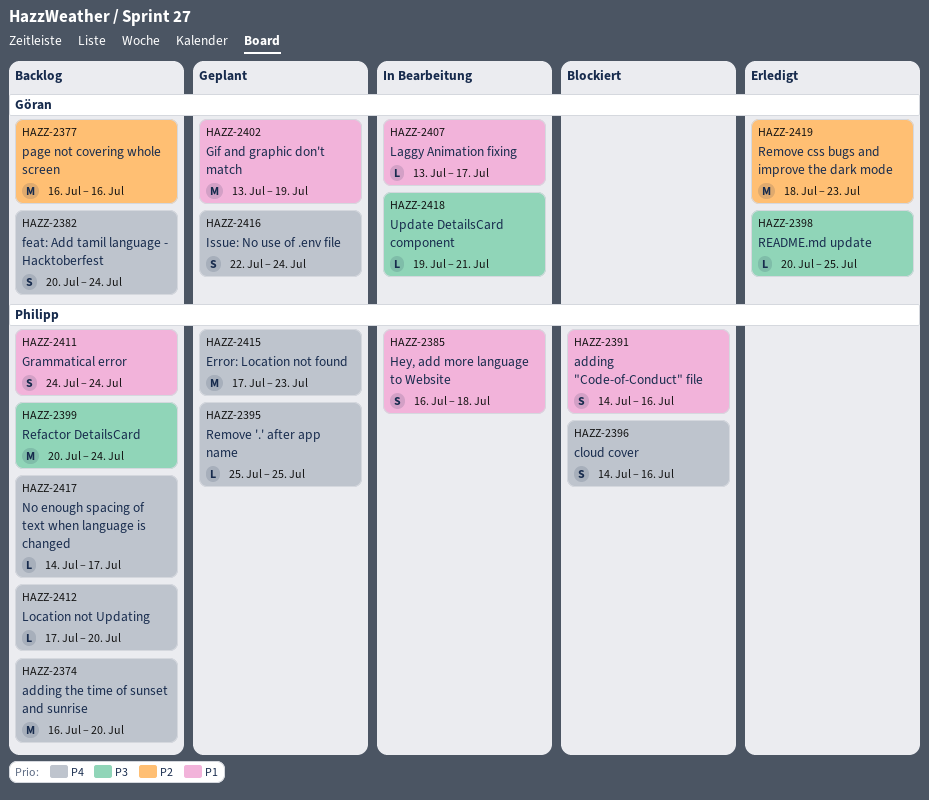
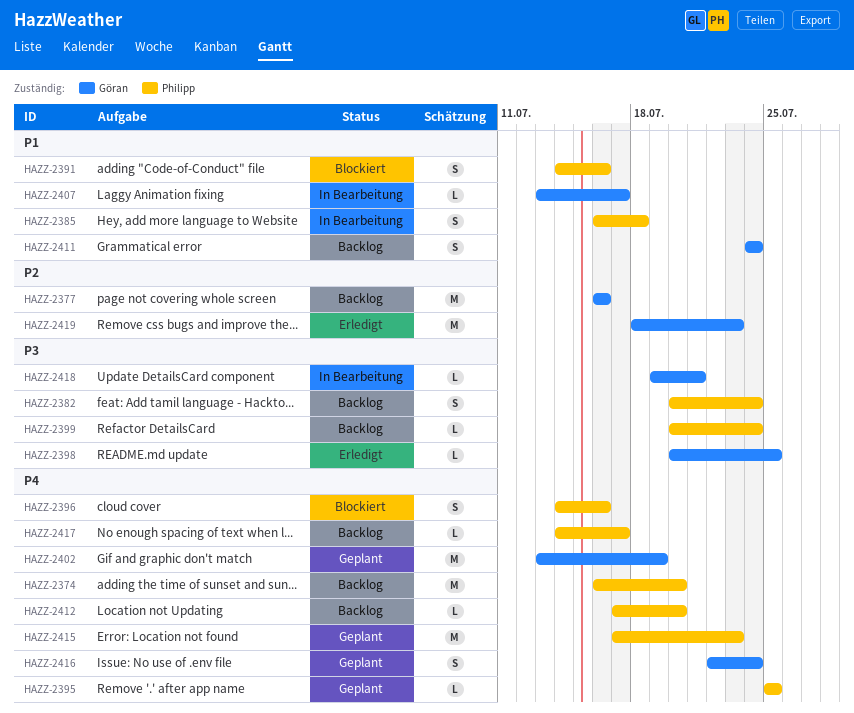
HAZZ-2382, owner: Göran -> Philipp
HAZZ-2382, priority: P4 -> P3
HAZZ-2399, estimate: M -> L
HAZZ-2402, priority: P1 -> P4
HAZZ-2411, owner: Philipp -> Göran

